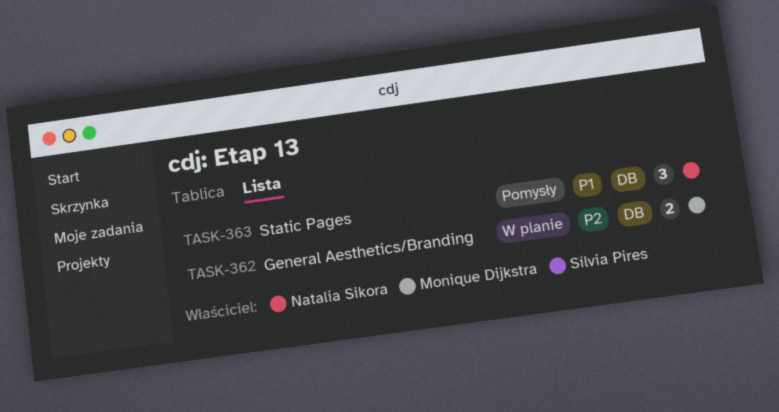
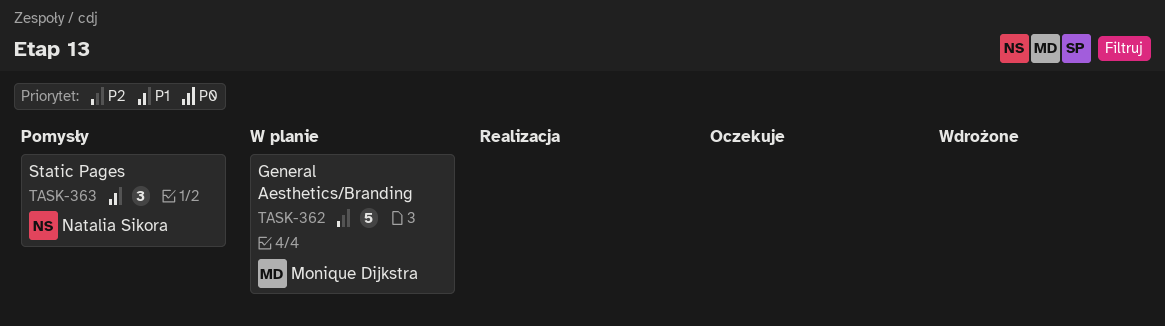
TASK-362, estimate: 2 -> 5

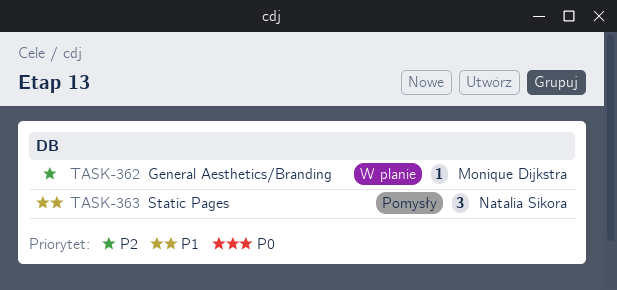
TASK-362, estimate: 5 -> 1

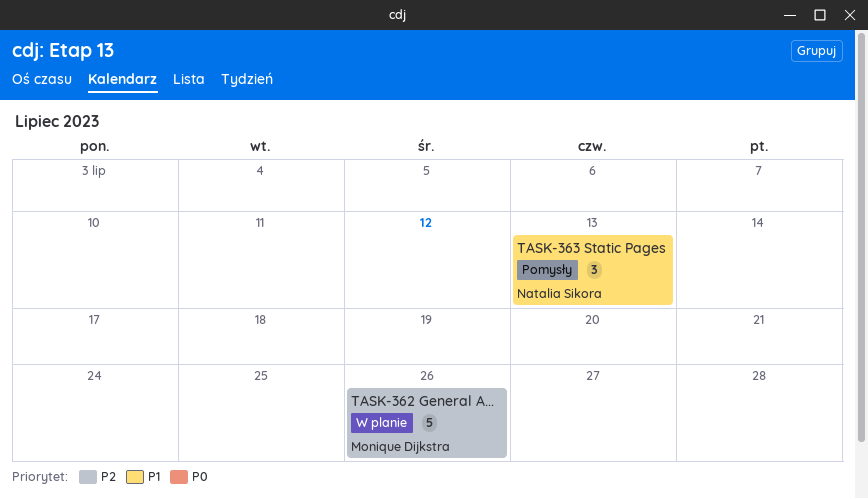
TASK-362, estimate: 1 -> 5

